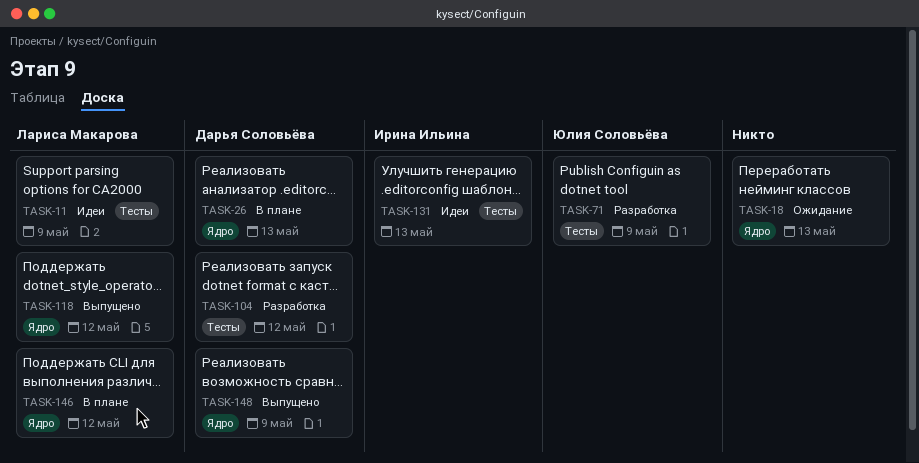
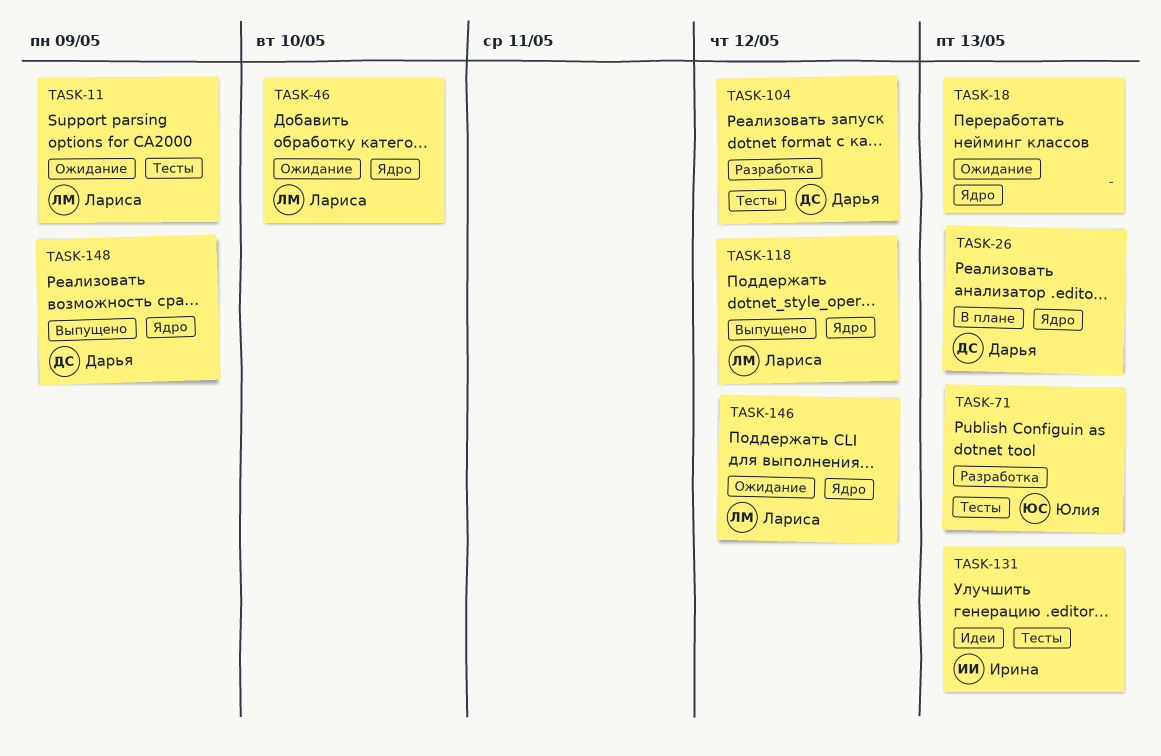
TASK-11, status: Идеи -> Ожидание
TASK-46: none -> present
TASK-71, due: May 9 -> May 13
TASK-146, status: В плане -> Ожидание

